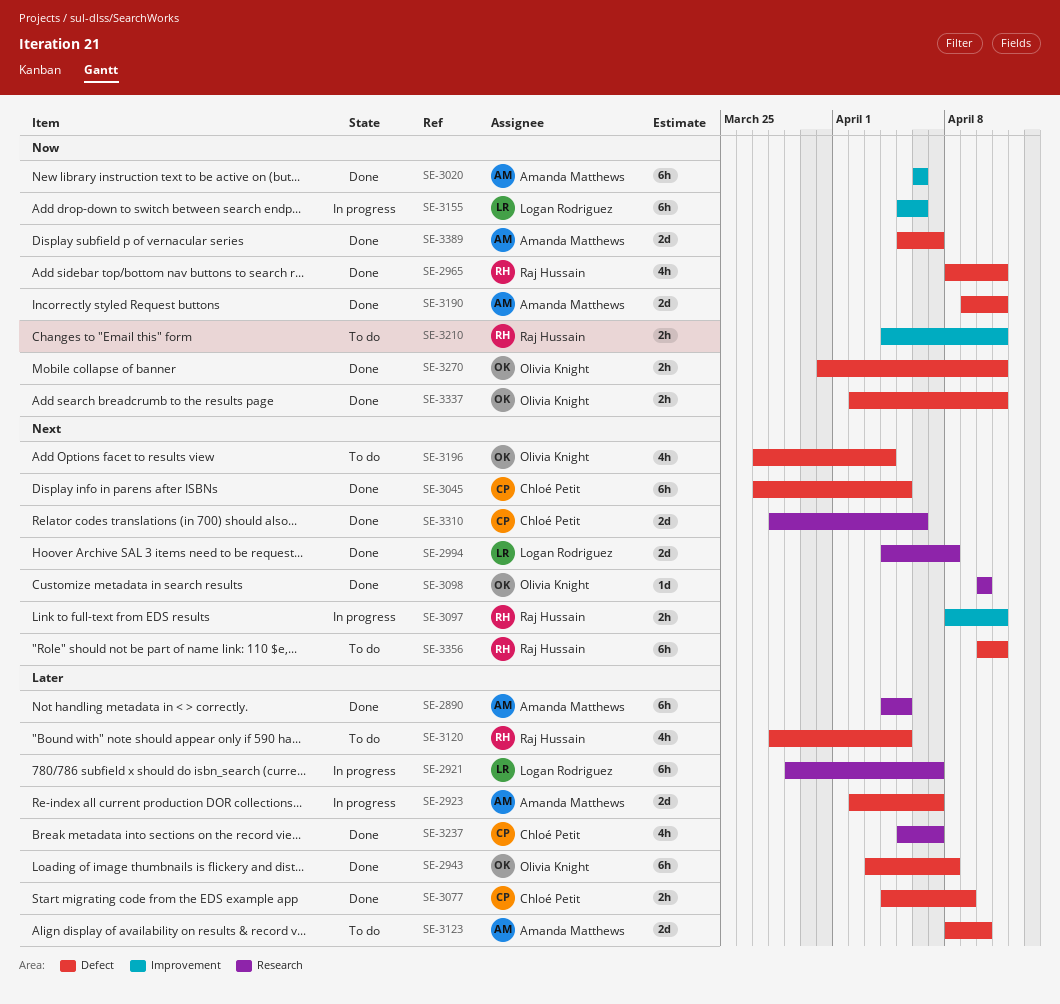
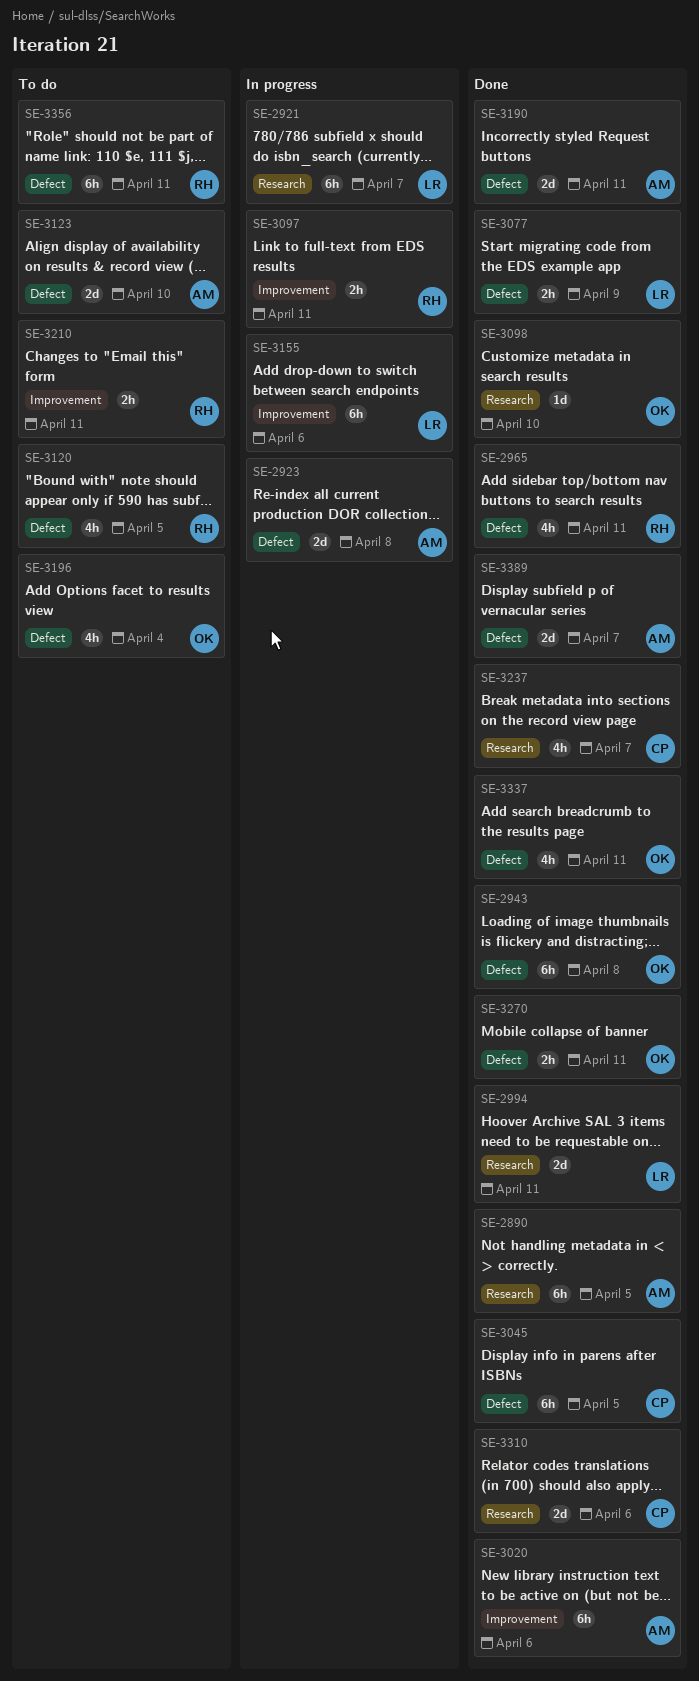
SE-2923, due: Apr 7 -> Apr 8
SE-2994, due: Apr 8 -> Apr 11
SE-3077, owner: Chloé Petit -> Logan Rodriguez
SE-3337, estimate: 2h -> 4h

